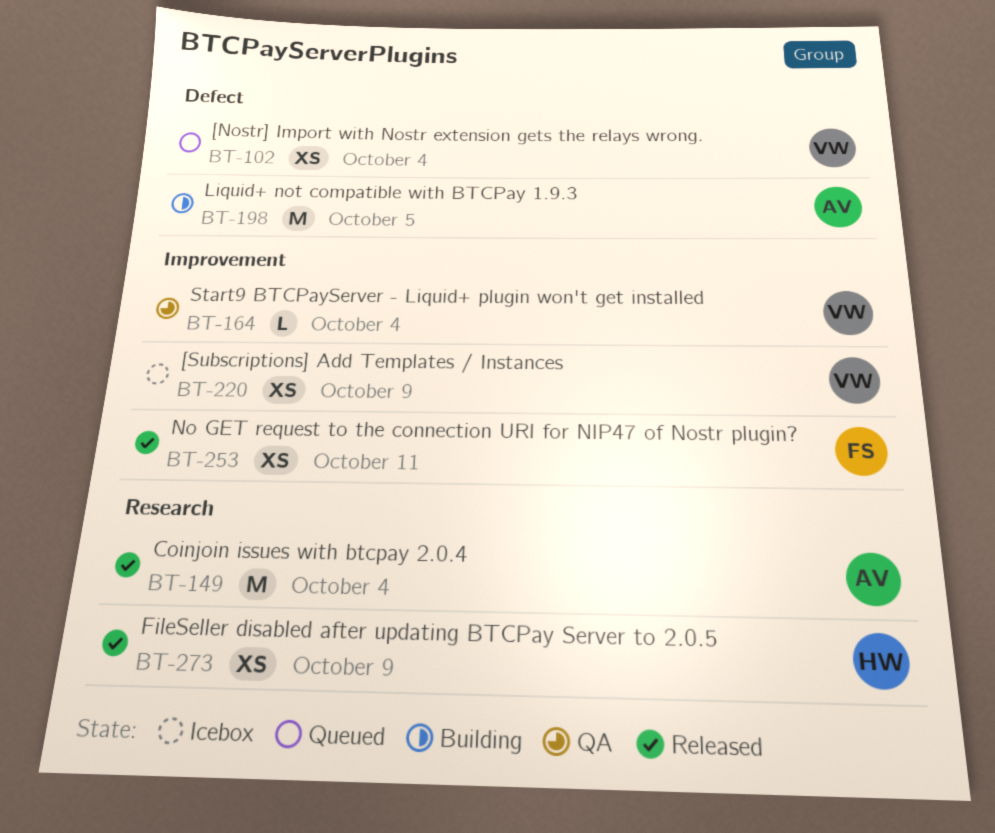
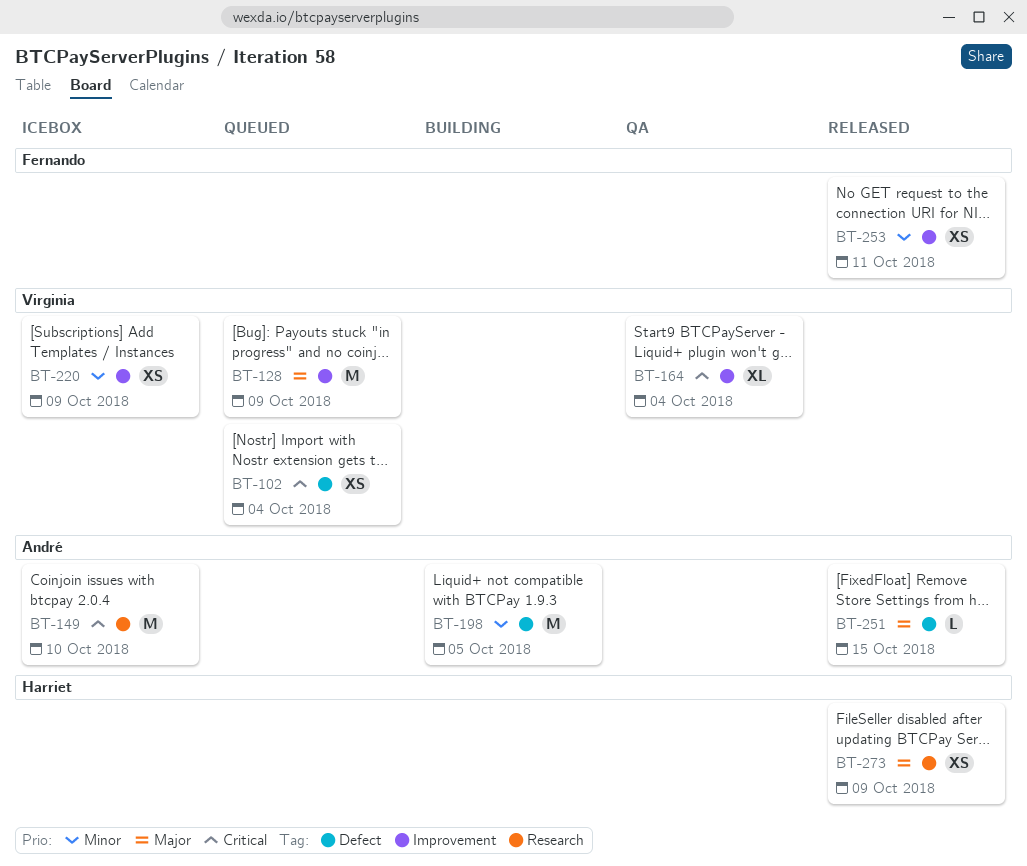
BT-128: none -> present
BT-149, status: Released -> Icebox
BT-149, due: Oct 4 -> Oct 10
BT-164, estimate: L -> XL
BT-251: none -> present

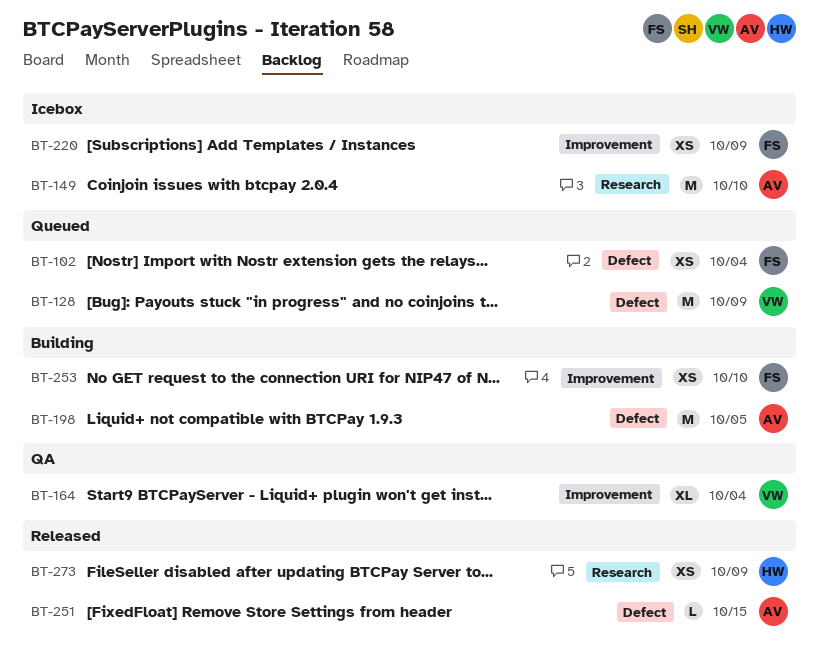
BT-102, owner: Virginia -> Fernando
BT-128, label: Improvement -> Defect
BT-220, owner: Virginia -> Fernando
BT-253, status: Released -> Building
BT-253, due: Oct 11 -> Oct 10

